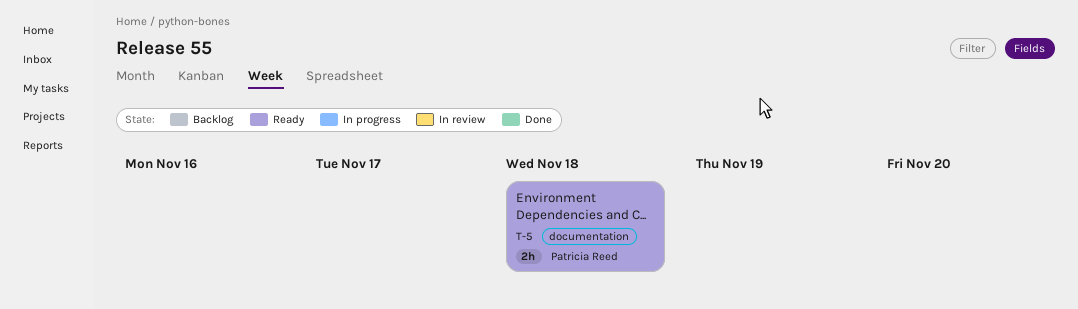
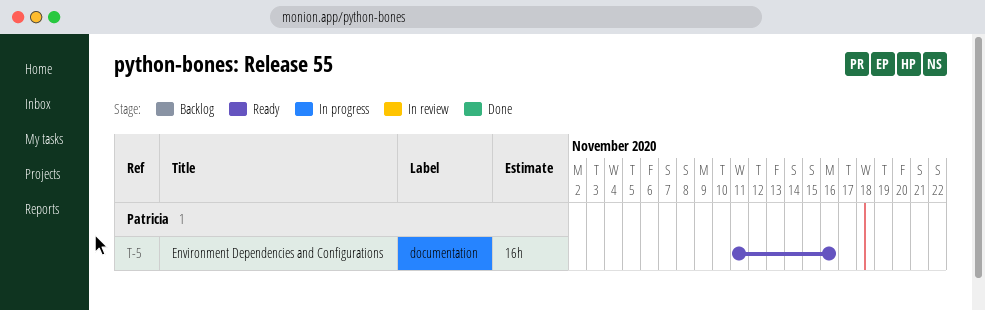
T-5, estimate: 2h -> 16h
T-5, due: Nov 18 -> Nov 16

